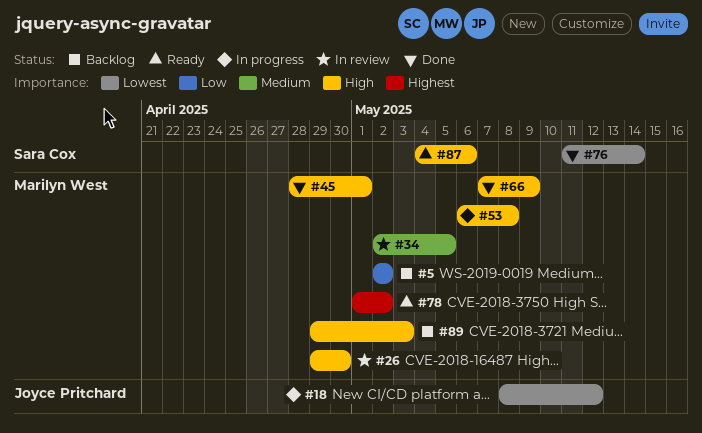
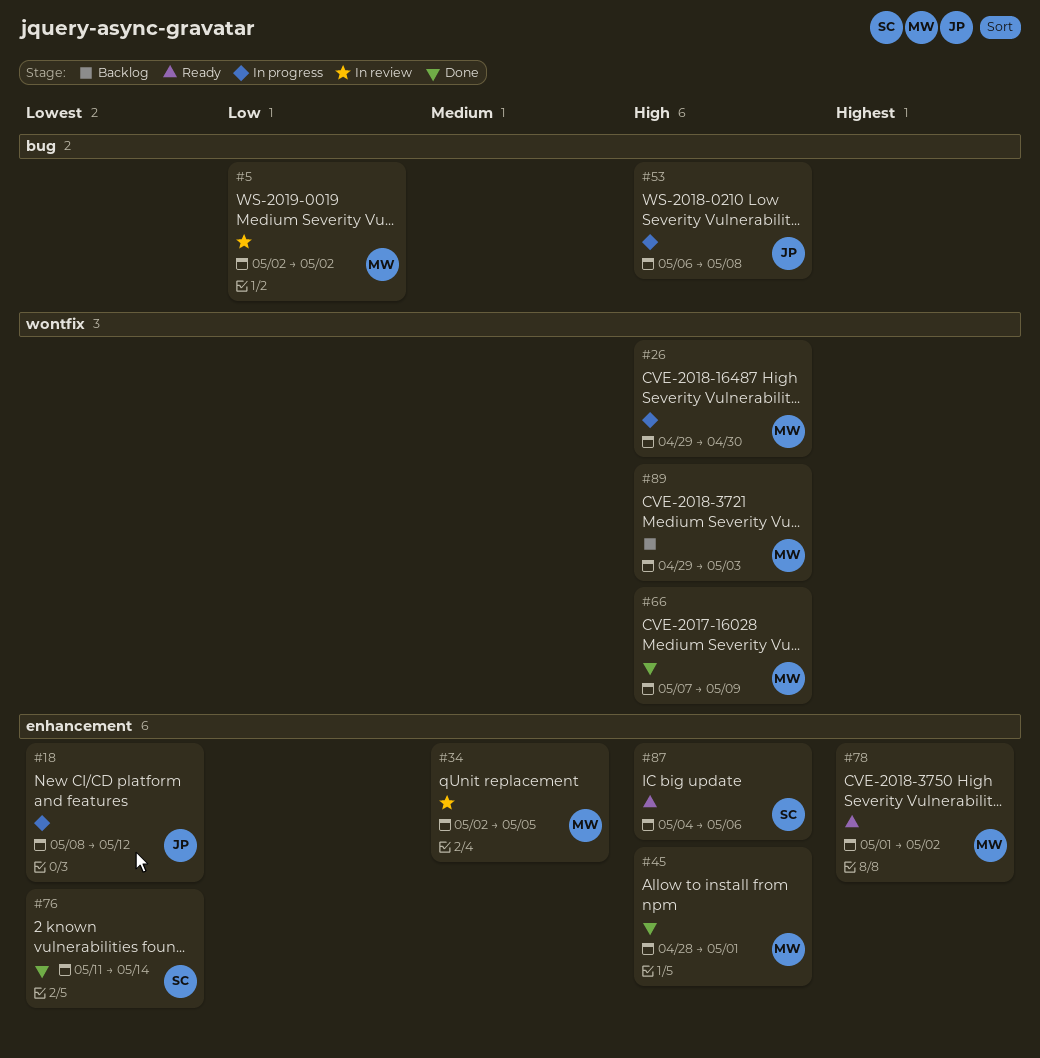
#5, status: Backlog -> In review
#26, status: In review -> In progress
#53, owner: Marilyn West -> Joyce Pritchard

